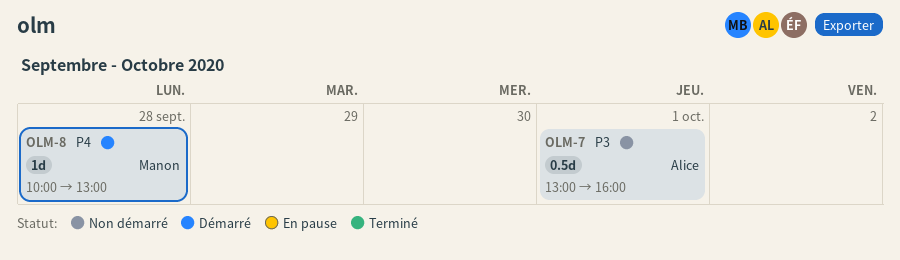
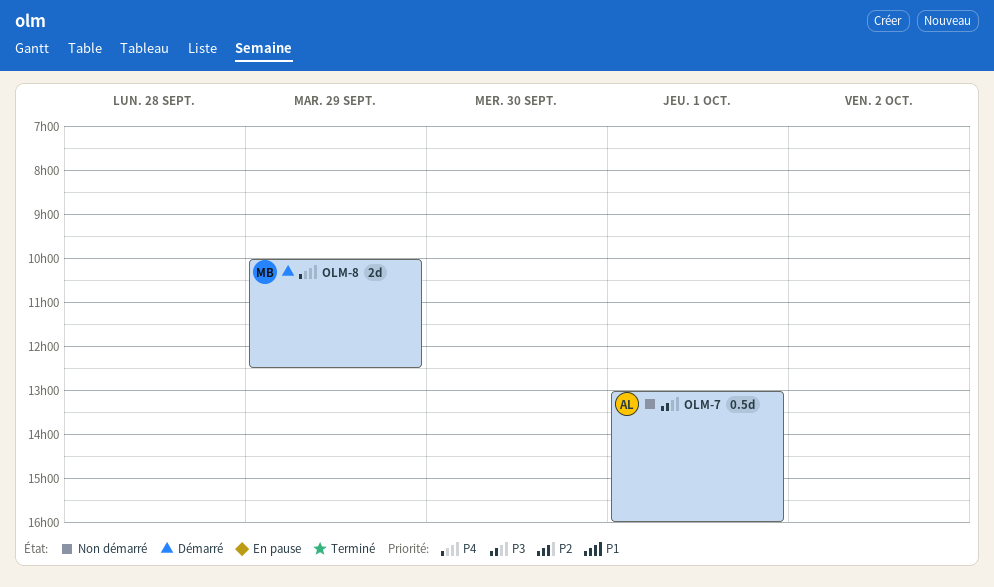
OLM-8, estimate: 1d -> 2d
OLM-8, day: Sep 28 -> Sep 29
OLM-8, ends: 13:00 -> 12:30

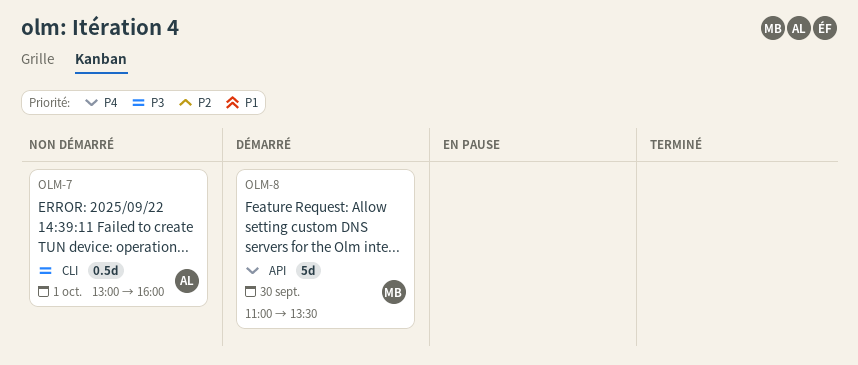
OLM-8, estimate: 2d -> 5d
OLM-8, day: Sep 29 -> Sep 30
OLM-8, begins: 10:00 -> 11:00
OLM-8, ends: 12:30 -> 13:30

